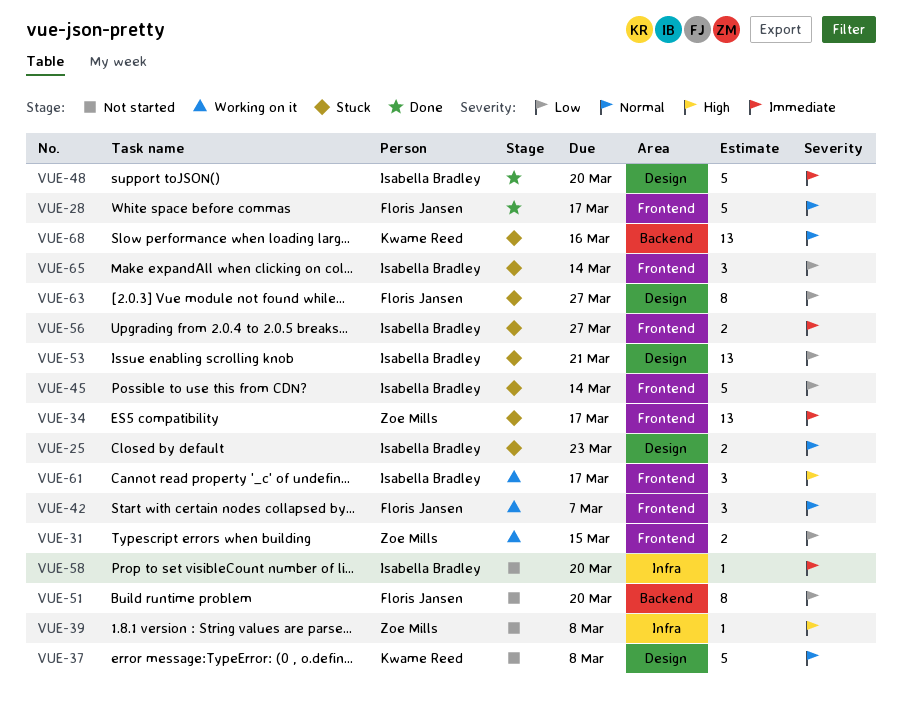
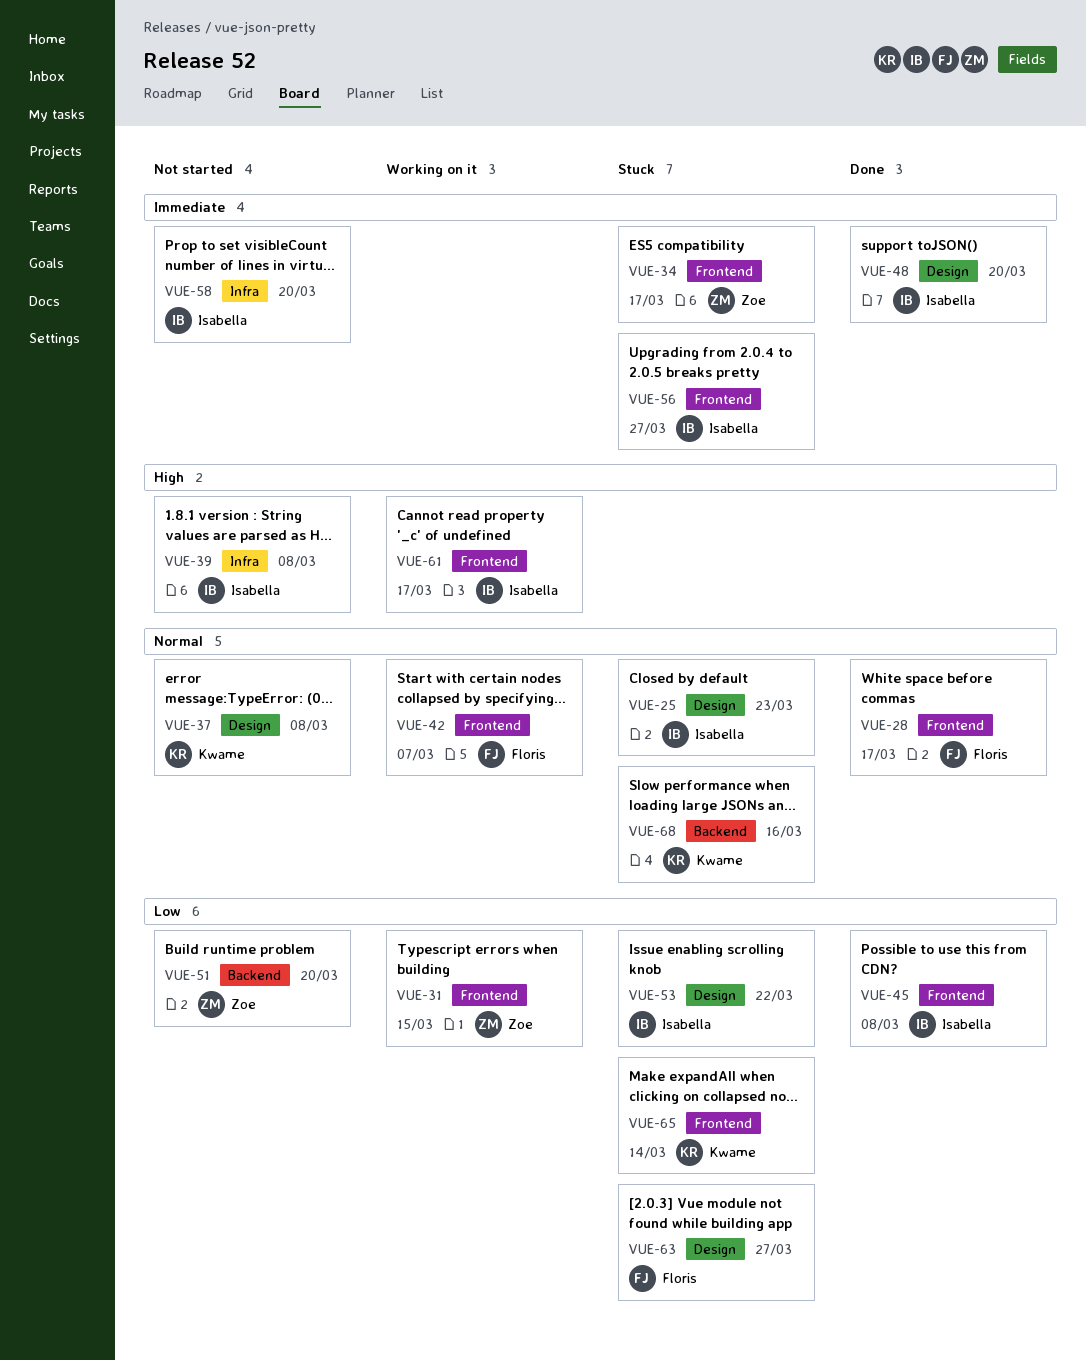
VUE-39, owner: Zoe Mills -> Isabella Bradley
VUE-45, status: Stuck -> Done
VUE-45, due: Mar 14 -> Mar 8
VUE-51, owner: Floris Jansen -> Zoe Mills
VUE-53, due: Mar 21 -> Mar 22
VUE-65, owner: Isabella Bradley -> Kwame Reed

